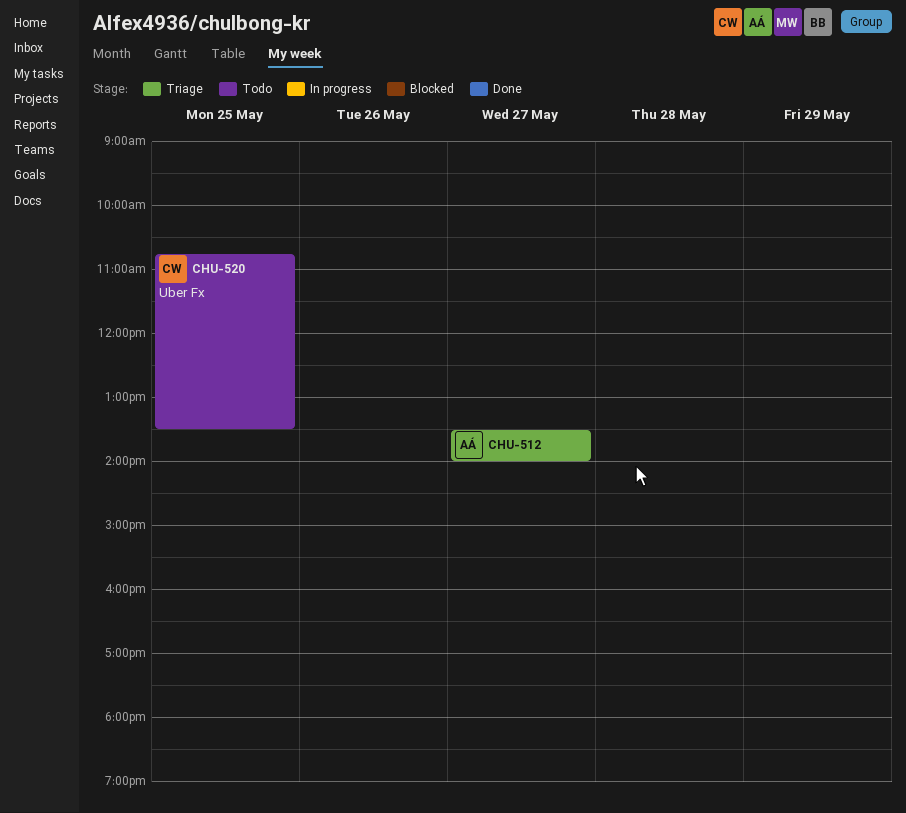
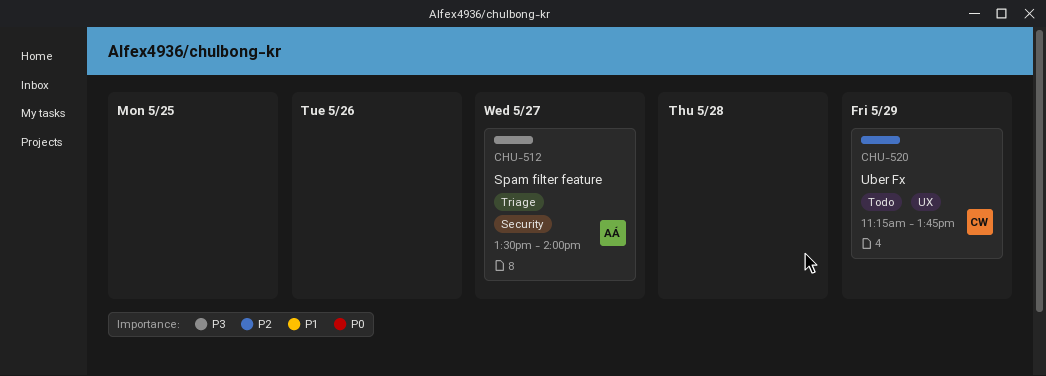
CHU-520, day: May 25 -> May 29
CHU-520, begins: 10:45 -> 11:15
CHU-520, ends: 13:30 -> 13:45

